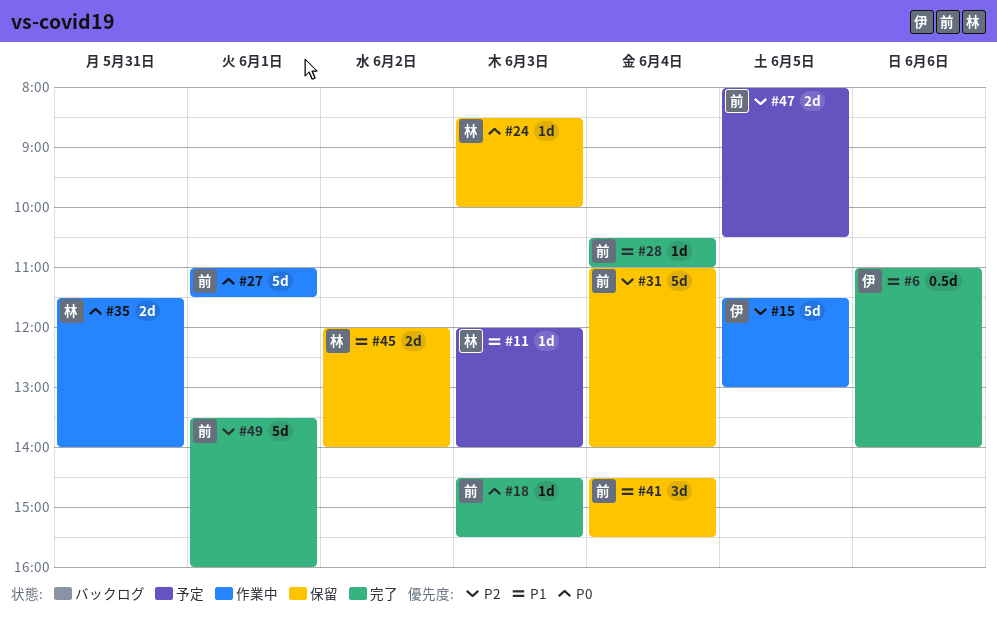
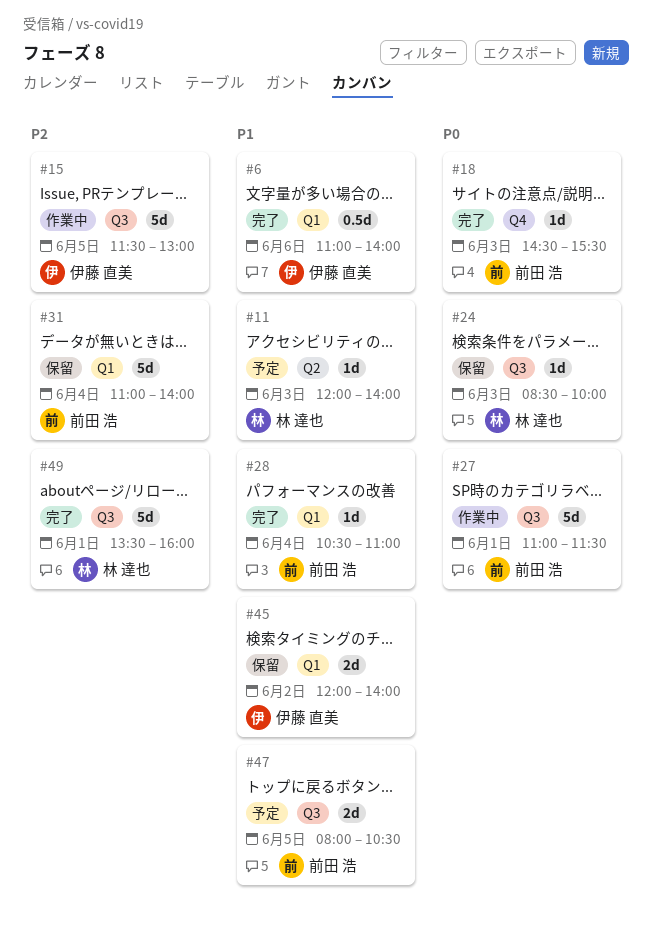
#35: present -> none
#41: present -> none
#45, owner: 林 達也 -> 伊藤 直美
#47, priority: P2 -> P1
#49, owner: 前田 浩 -> 林 達也

